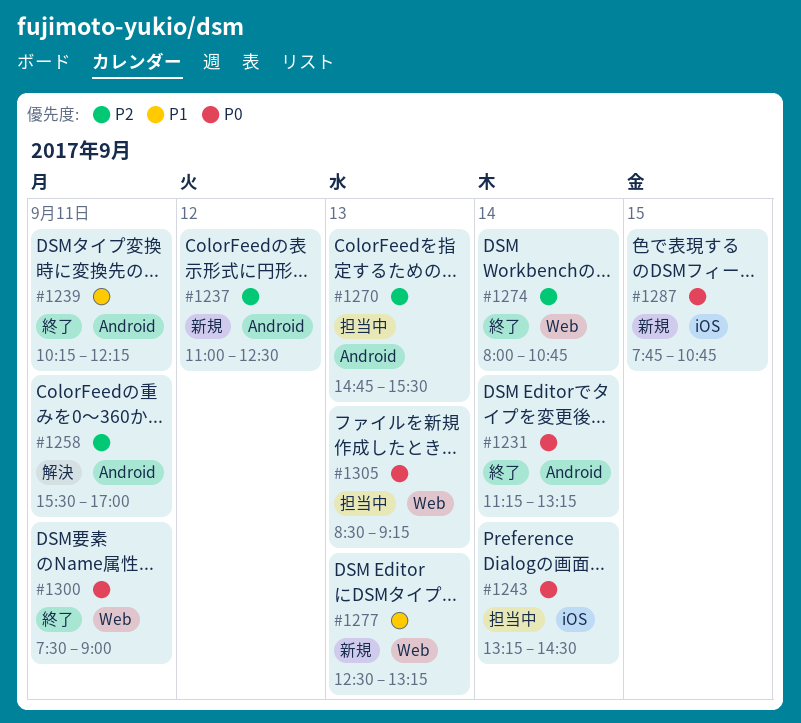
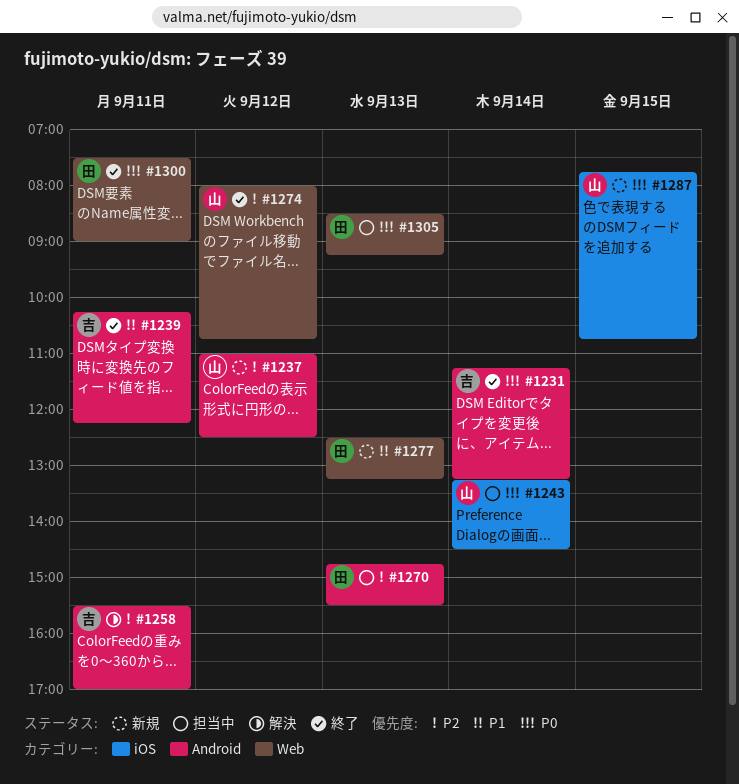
#1274, day: Sep 14 -> Sep 12

